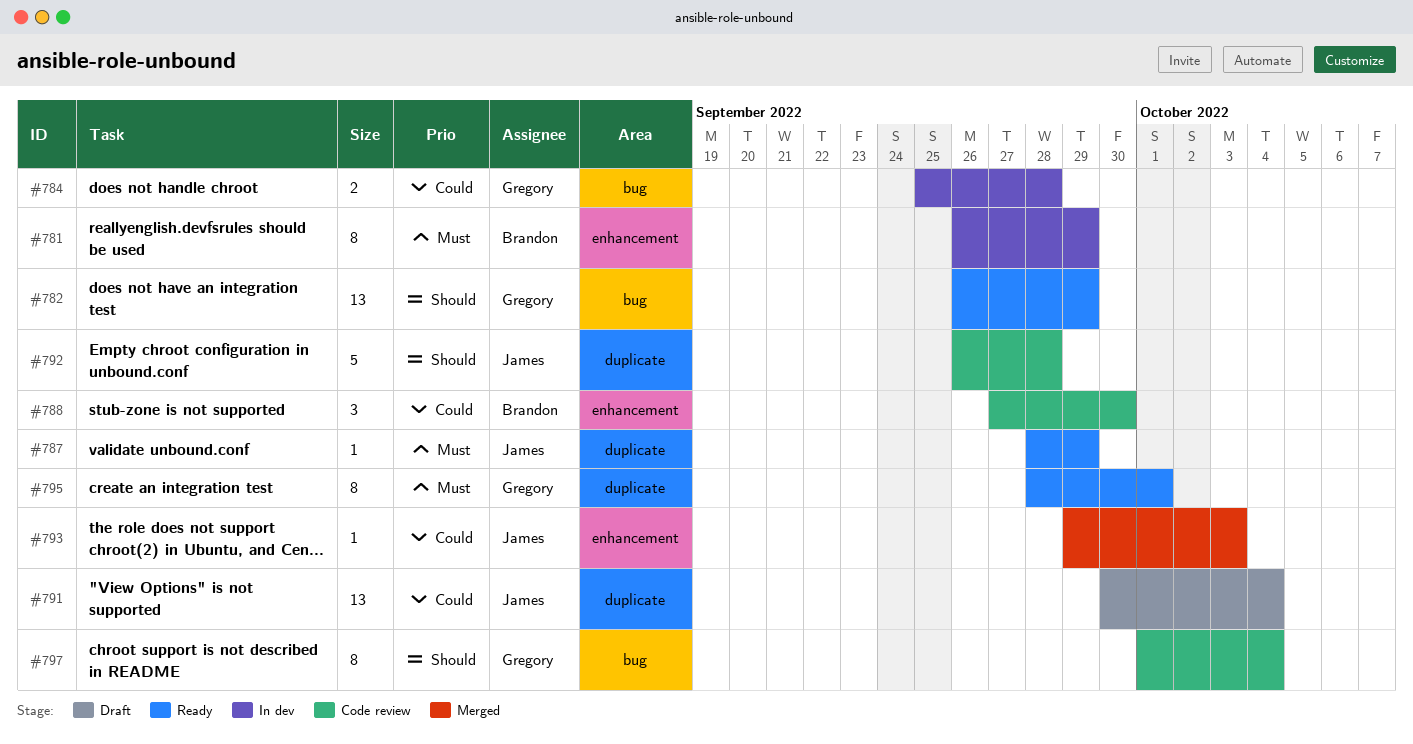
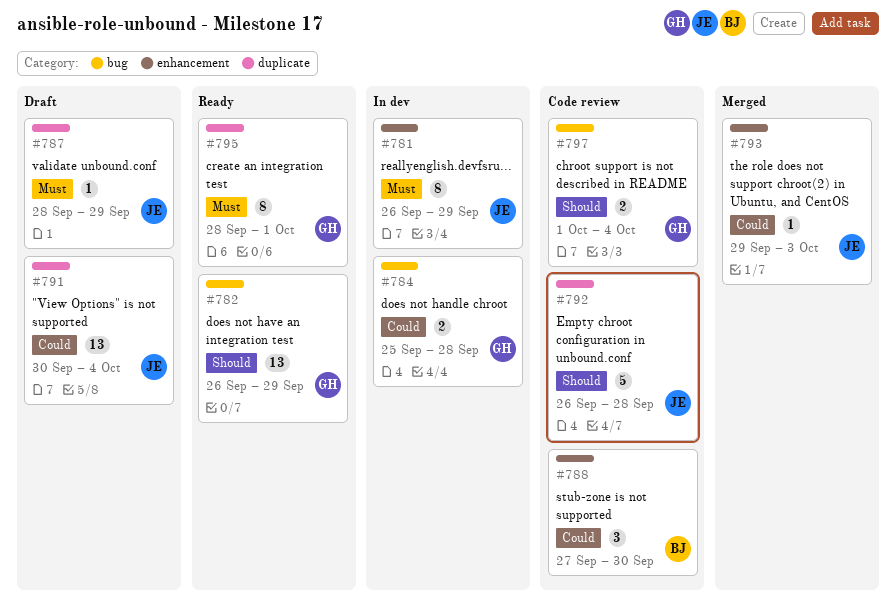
#781, owner: Brandon -> James
#787, status: Ready -> Draft
#797, estimate: 8 -> 2

